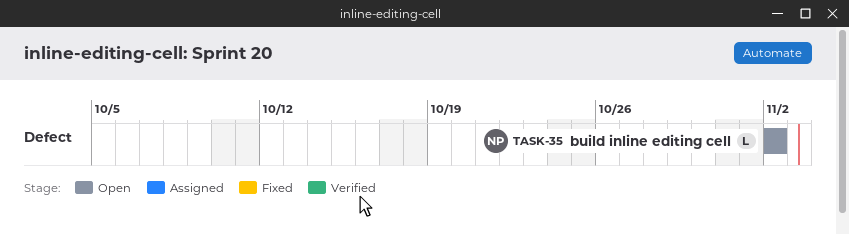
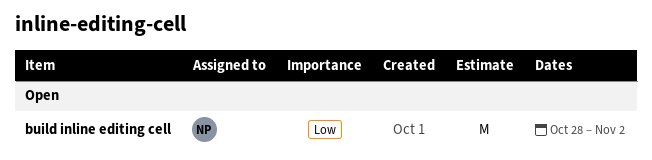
build inline editing cell, estimate: L -> M
build inline editing cell, start: Nov 2 -> Oct 28

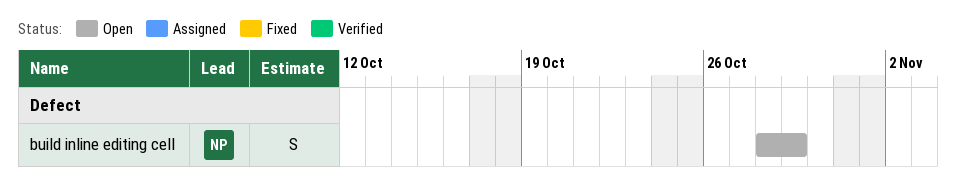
build inline editing cell, estimate: M -> S
build inline editing cell, due: Nov 2 -> Oct 29

